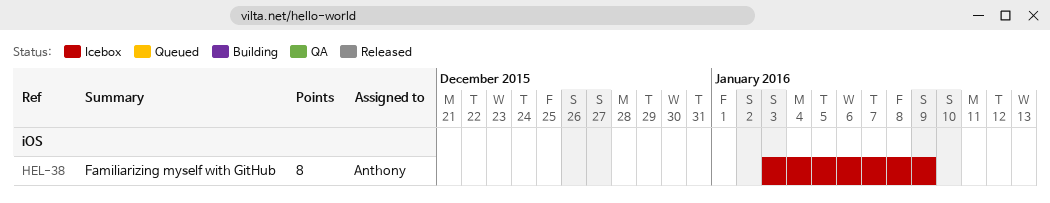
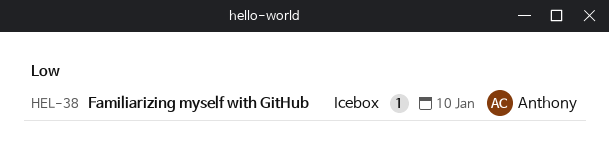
HEL-38, estimate: 8 -> 1
HEL-38, due: Jan 9 -> Jan 10

